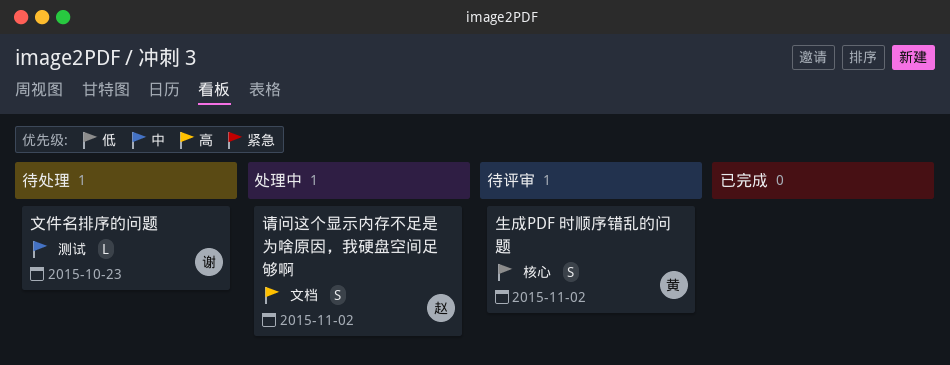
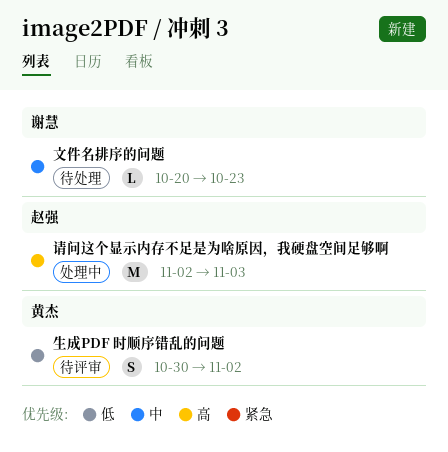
请问这个显示内存不足是为啥原因，我硬盘空间足够啊, estimate: S -> M
请问这个显示内存不足是为啥原因，我硬盘空间足够啊, due: Nov 2 -> Nov 3

